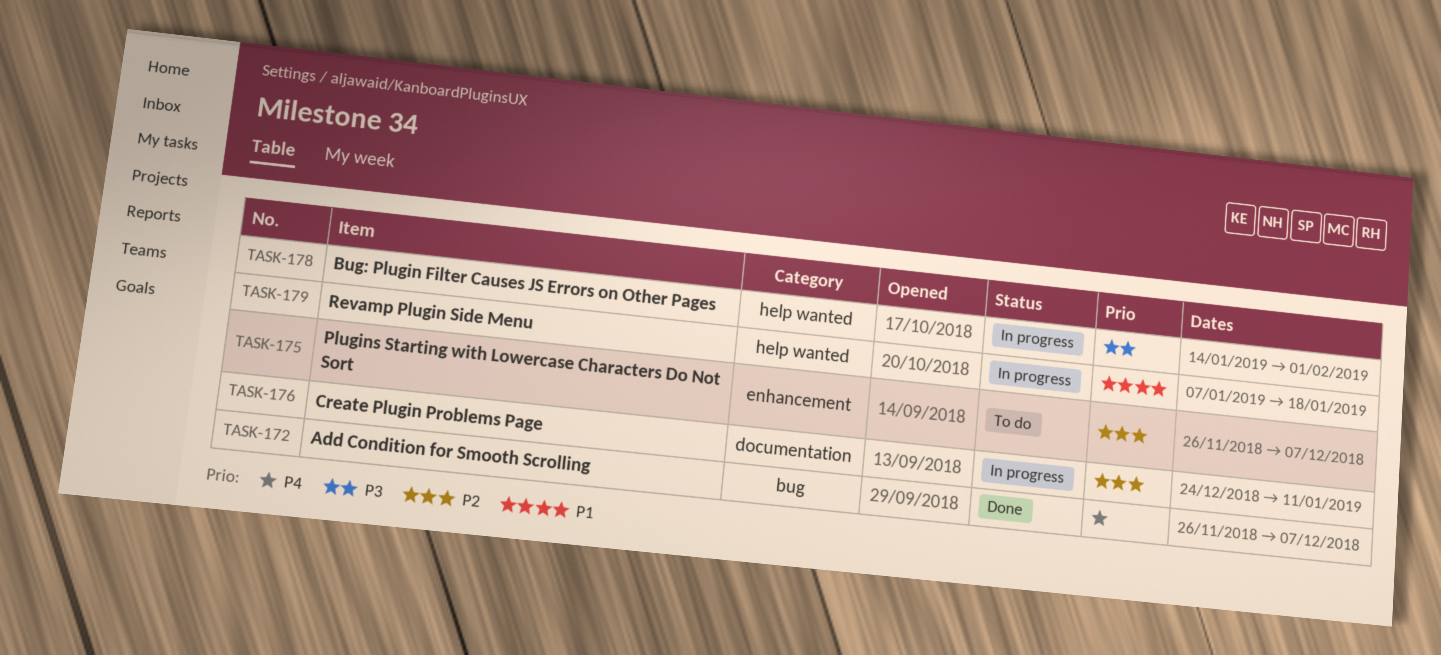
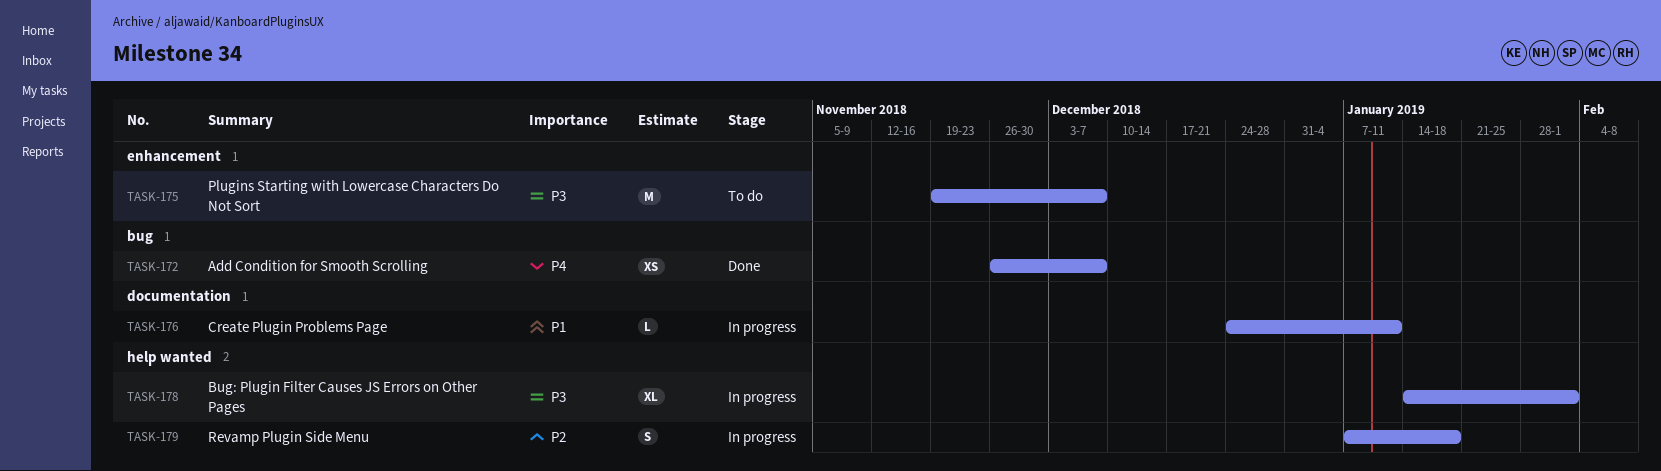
TASK-175, priority: P2 -> P3
TASK-175, start: Nov 26 -> Nov 19
TASK-176, priority: P2 -> P1
TASK-179, priority: P1 -> P2

